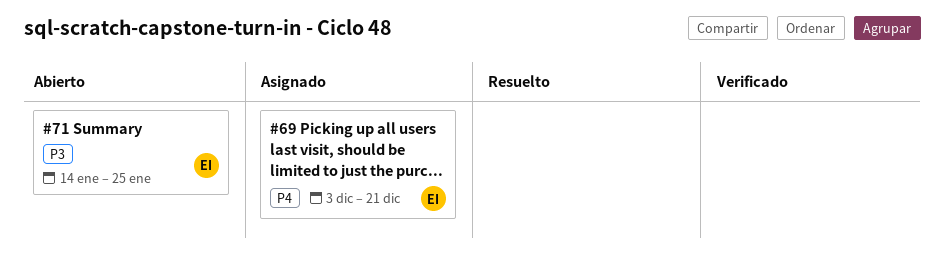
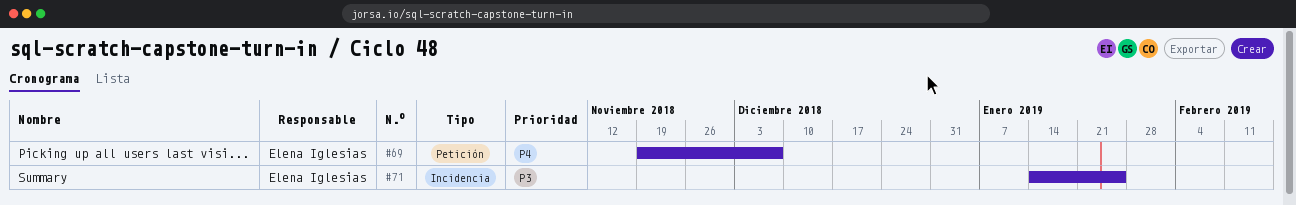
#69, start: Dec 3 -> Nov 19
#69, due: Dec 21 -> Dec 7

